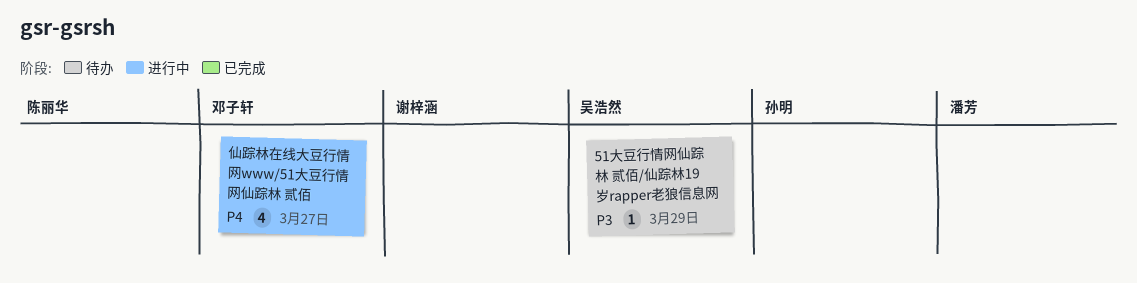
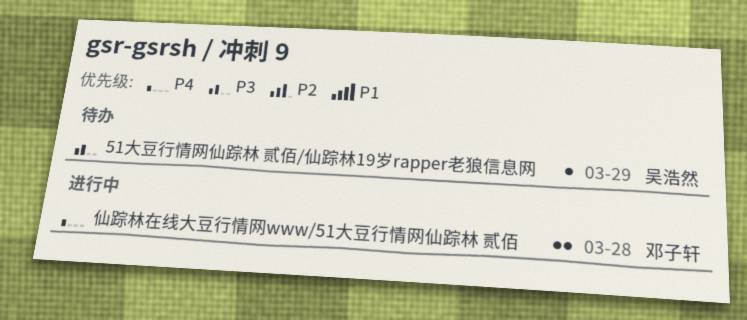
仙踪林在线大豆行情网www/51大豆行情网仙踪林 贰佰, estimate: 4 -> 2
仙踪林在线大豆行情网www/51大豆行情网仙踪林 贰佰, due: Mar 27 -> Mar 28

